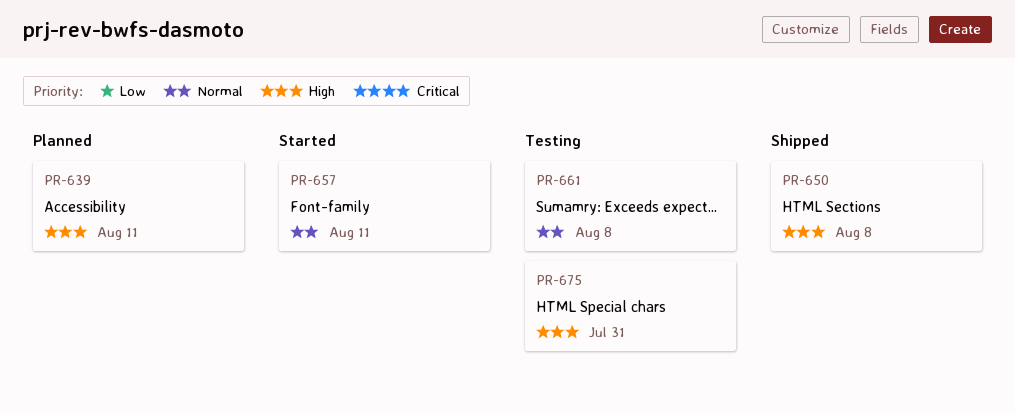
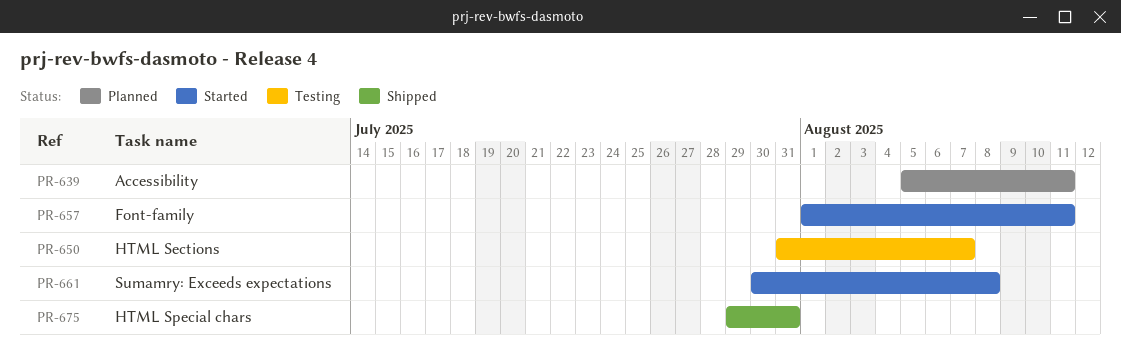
PR-650, status: Shipped -> Testing
PR-650, due: Aug 8 -> Aug 7
PR-661, status: Testing -> Started
PR-675, status: Testing -> Shipped

